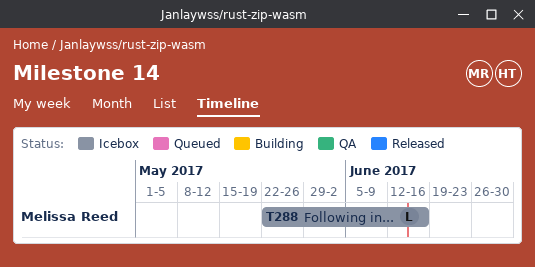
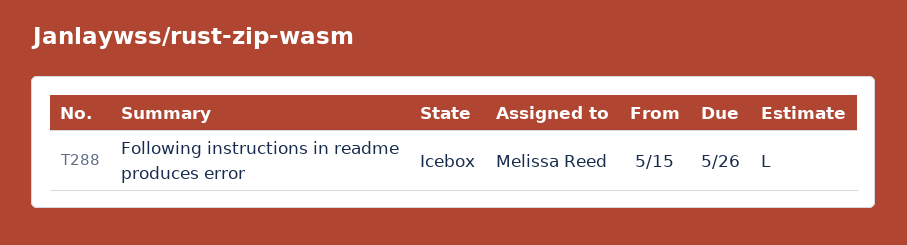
T288, start: May 22 -> May 15
T288, due: Jun 16 -> May 26

